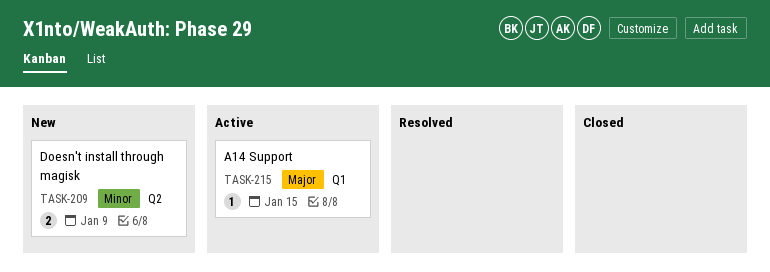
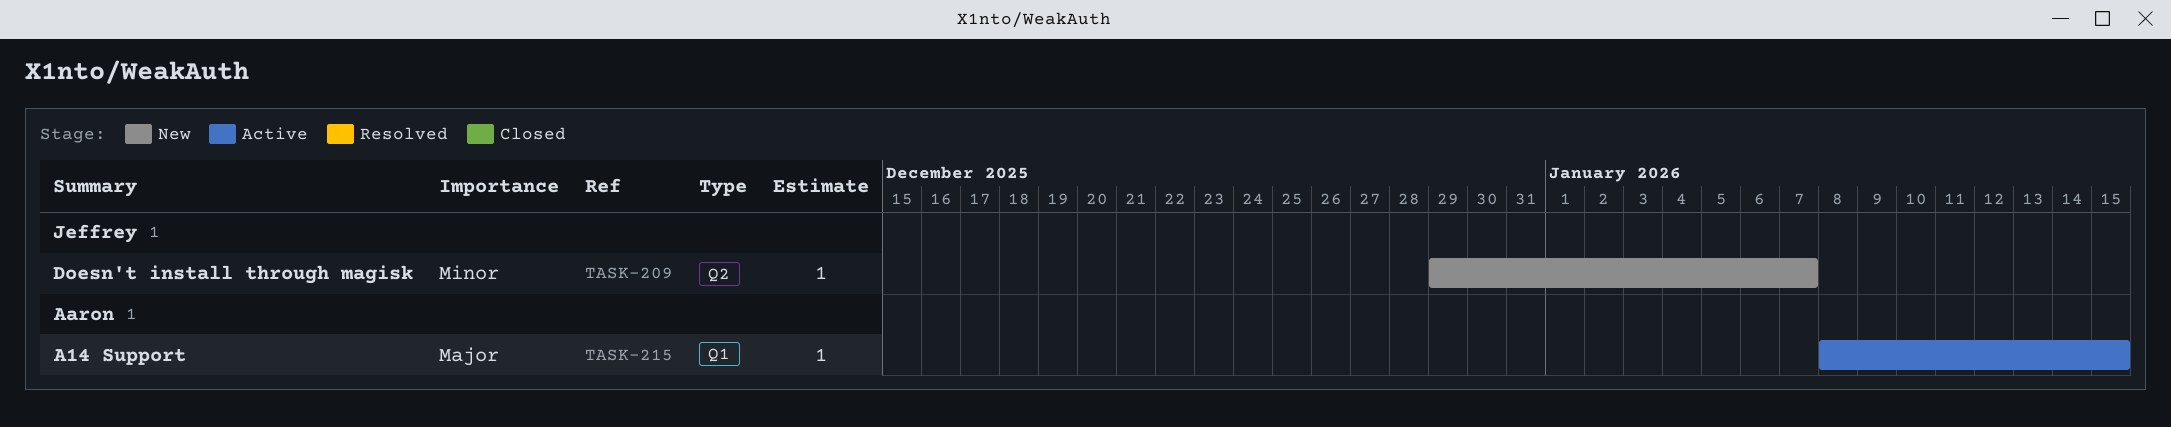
TASK-209, estimate: 2 -> 1
TASK-209, due: Jan 9 -> Jan 7

